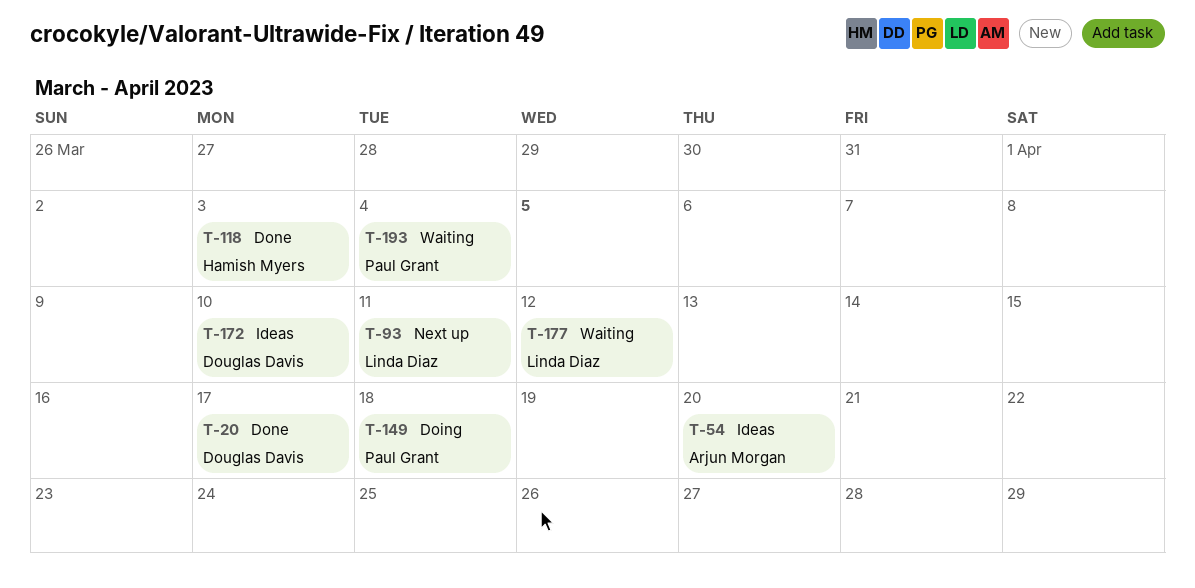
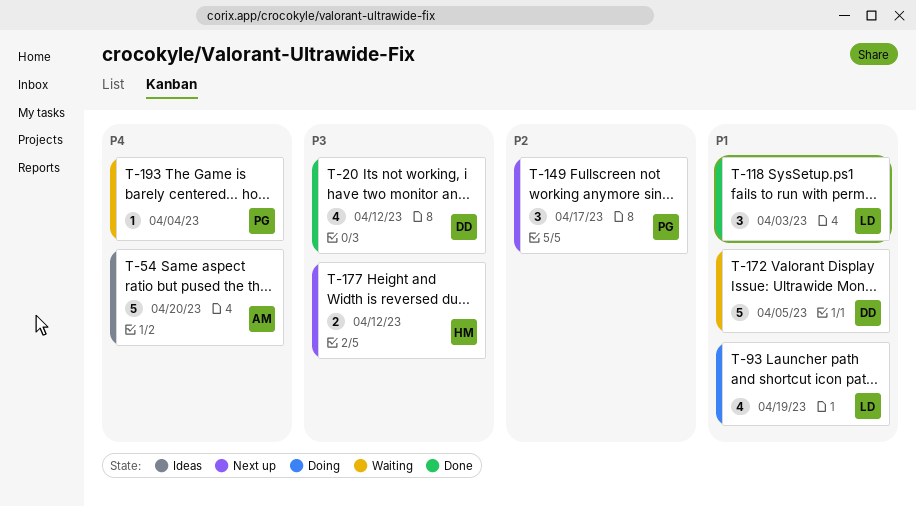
T-20, due: Apr 17 -> Apr 12
T-93, status: Next up -> Doing
T-93, due: Apr 11 -> Apr 19
T-118, owner: Hamish Myers -> Linda Diaz
T-149, status: Doing -> Next up
T-149, due: Apr 18 -> Apr 17
T-172, status: Ideas -> Waiting
T-172, due: Apr 10 -> Apr 5
T-177, status: Waiting -> Next up
T-177, owner: Linda Diaz -> Hamish Myers

